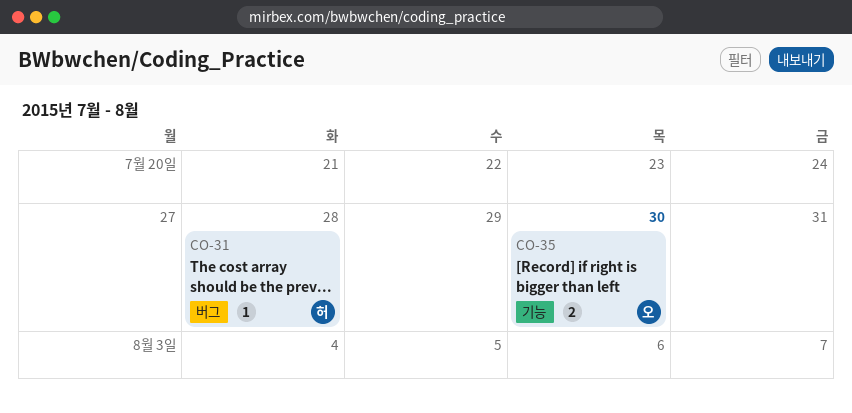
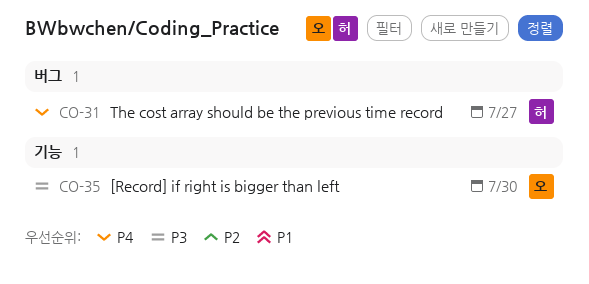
CO-31, due: Jul 28 -> Jul 27

